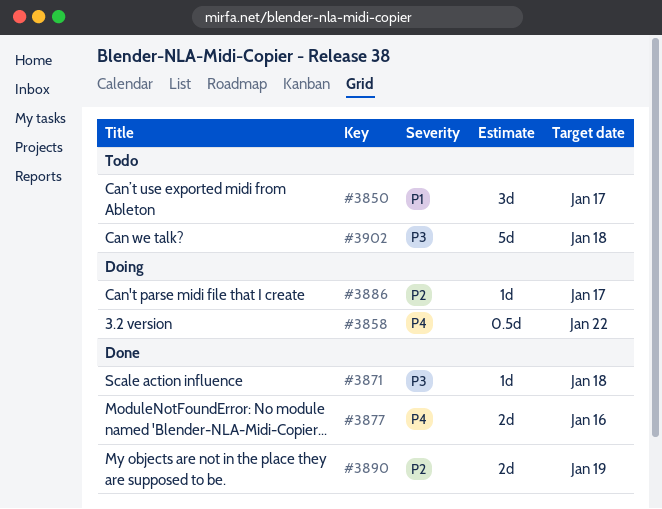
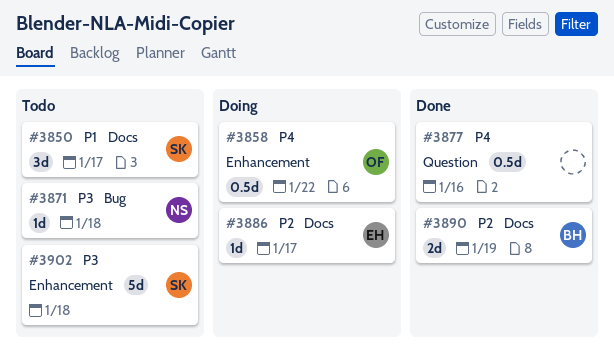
#3871, status: Done -> Todo
#3877, estimate: 2d -> 0.5d

